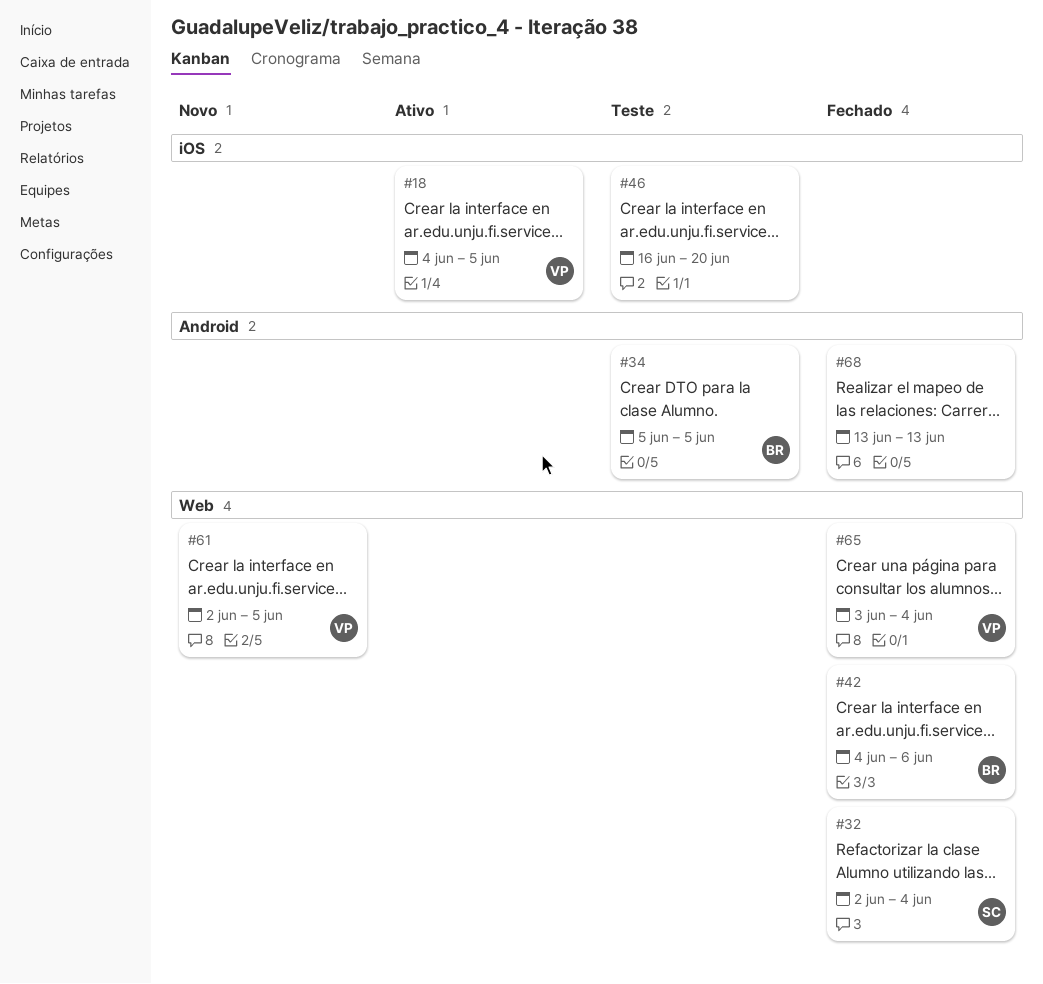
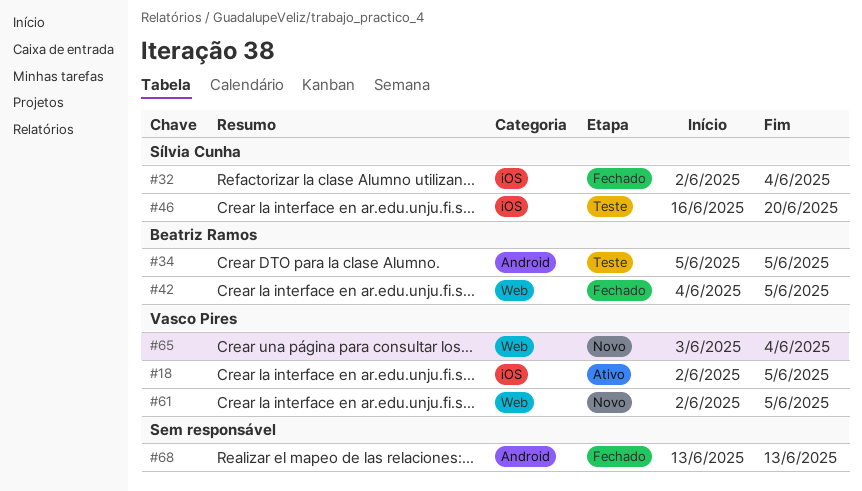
#18, start: Jun 4 -> Jun 2
#32, label: Web -> iOS
#42, due: Jun 6 -> Jun 5
#46, owner: none -> Sílvia Cunha
#65, status: Fechado -> Novo

